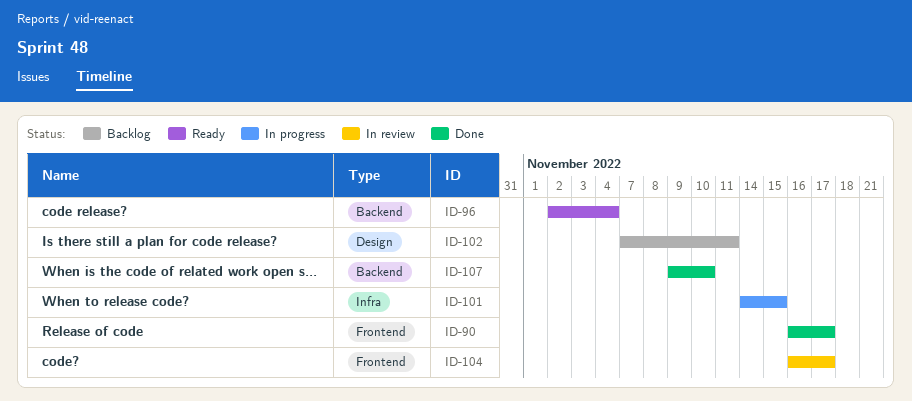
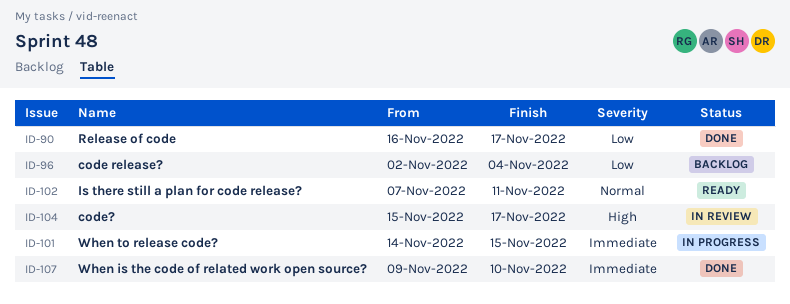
ID-96, status: Ready -> Backlog
ID-102, status: Backlog -> Ready
ID-104, start: Nov 16 -> Nov 15

